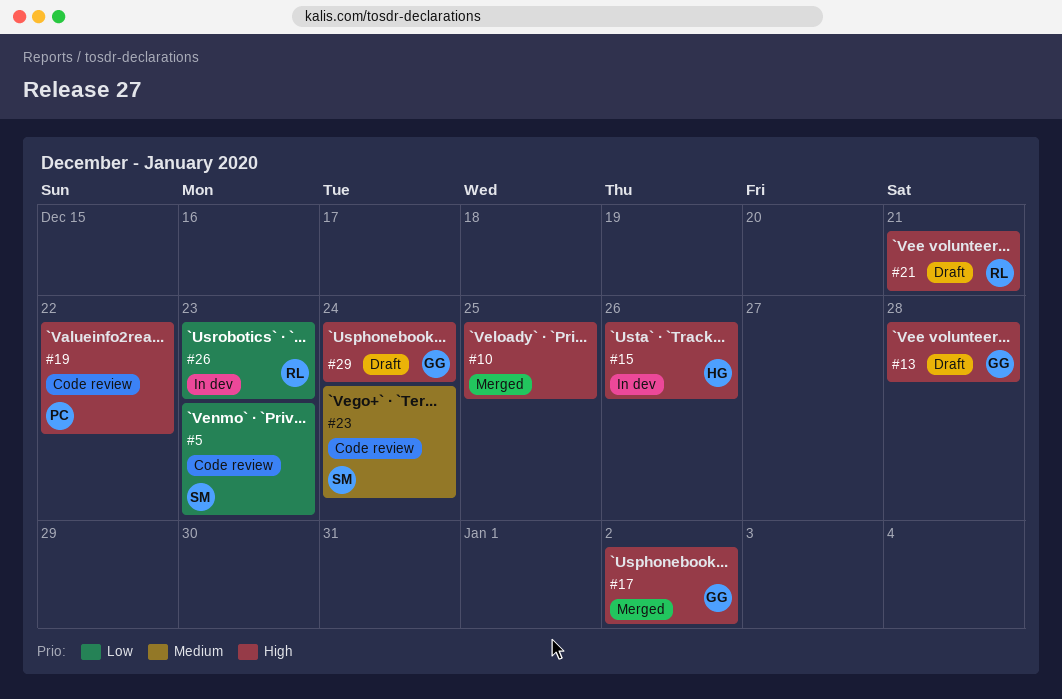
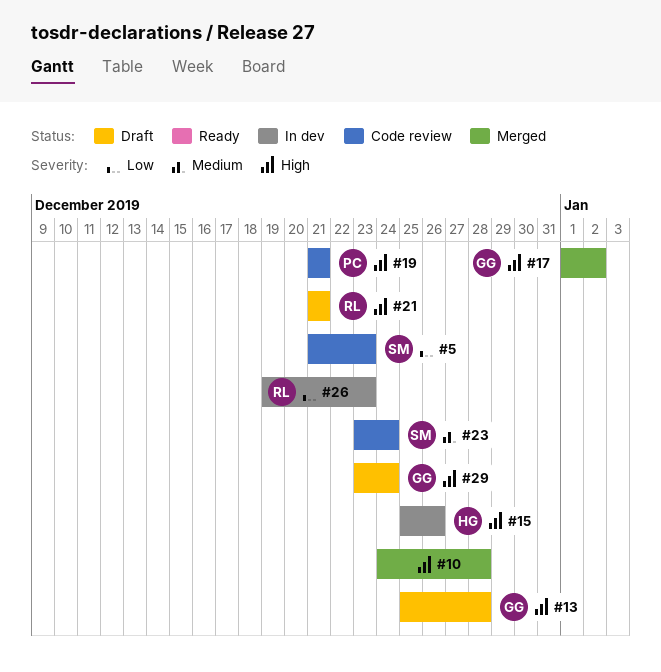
#10, due: Dec 25 -> Dec 28
#19, due: Dec 22 -> Dec 21

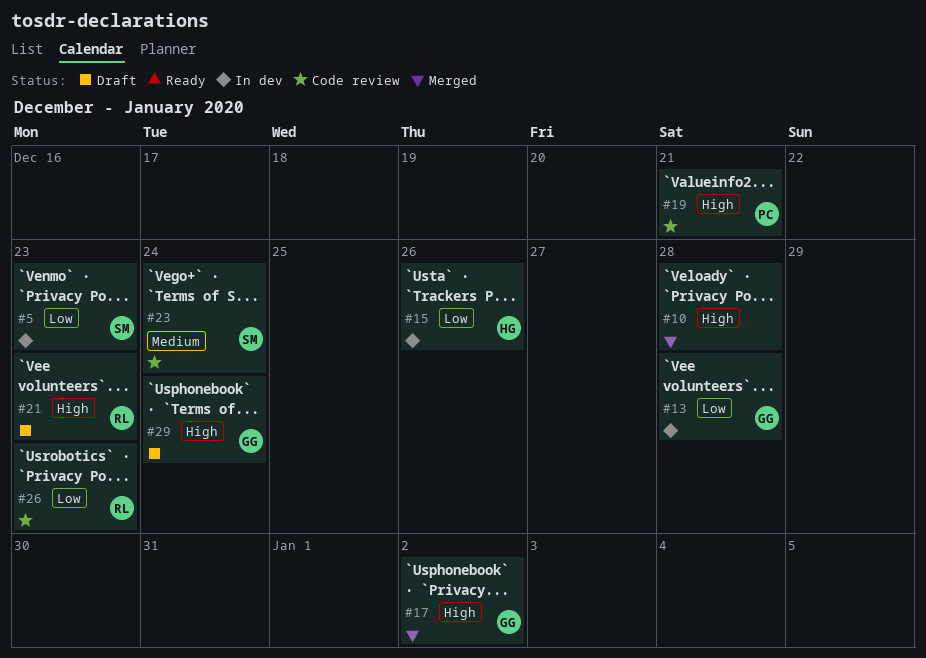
#5, status: Code review -> In dev
#13, status: Draft -> In dev
#13, priority: High -> Low
#15, priority: High -> Low
#21, due: Dec 21 -> Dec 23
#26, status: In dev -> Code review

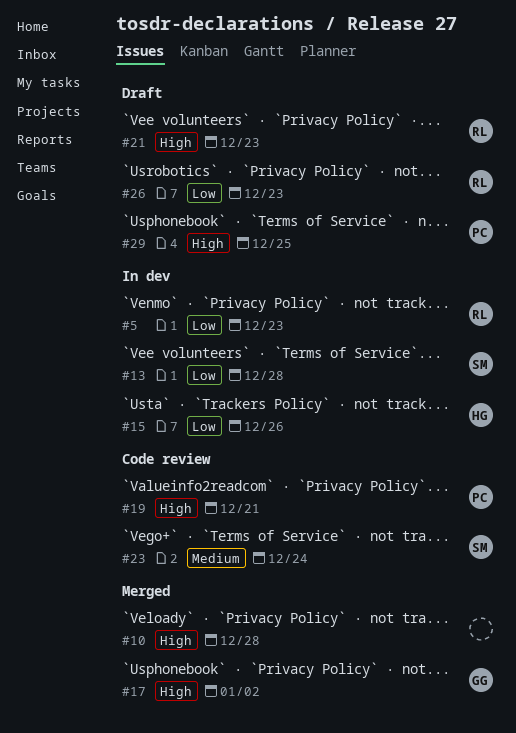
#5, owner: SM -> RL
#13, owner: GG -> SM
#26, status: Code review -> Draft
#29, owner: GG -> PC
#29, due: Dec 24 -> Dec 25

